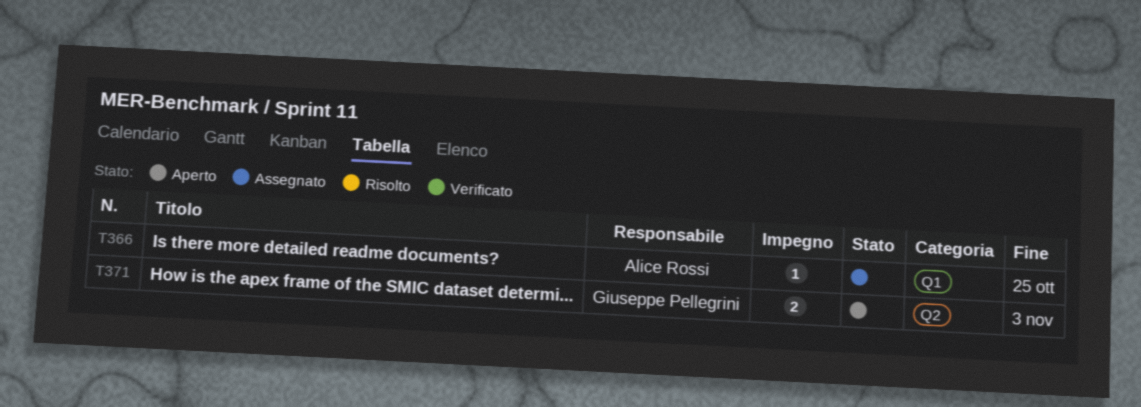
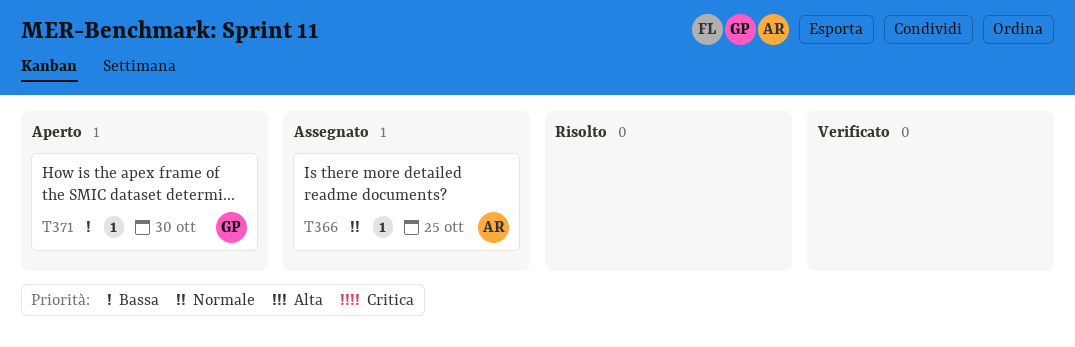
T371, estimate: 2 -> 1
T371, due: Nov 3 -> Oct 30

